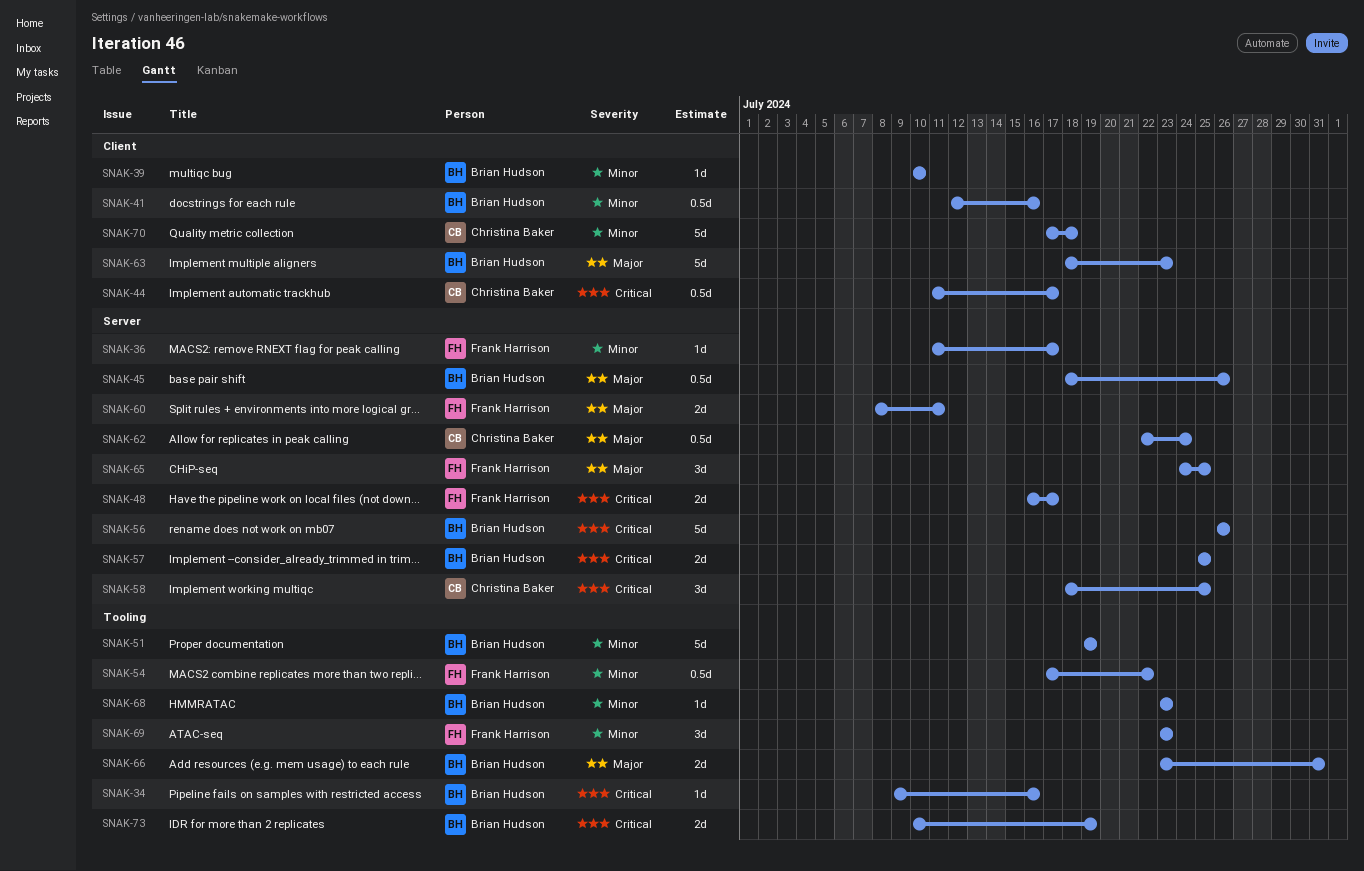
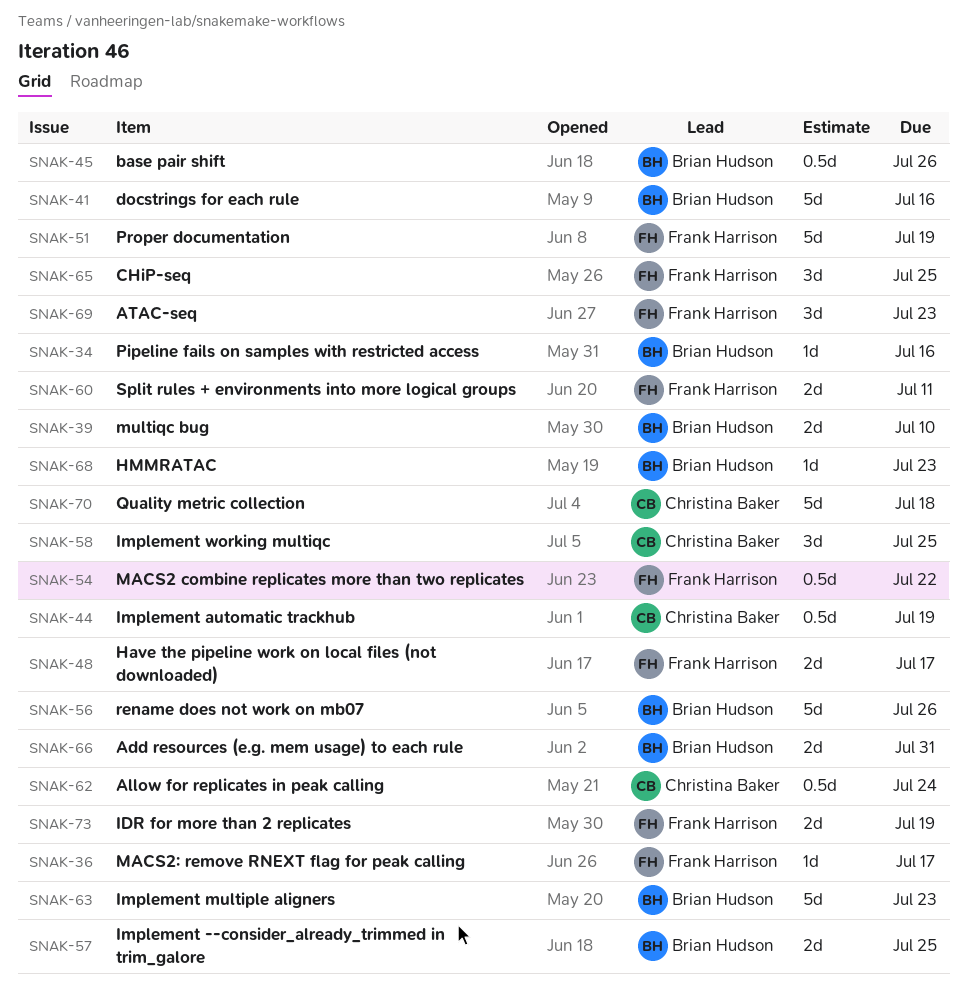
SNAK-39, estimate: 1d -> 2d
SNAK-41, estimate: 0.5d -> 5d
SNAK-44, due: Jul 17 -> Jul 19
SNAK-51, owner: Brian Hudson -> Frank Harrison
SNAK-73, owner: Brian Hudson -> Frank Harrison

